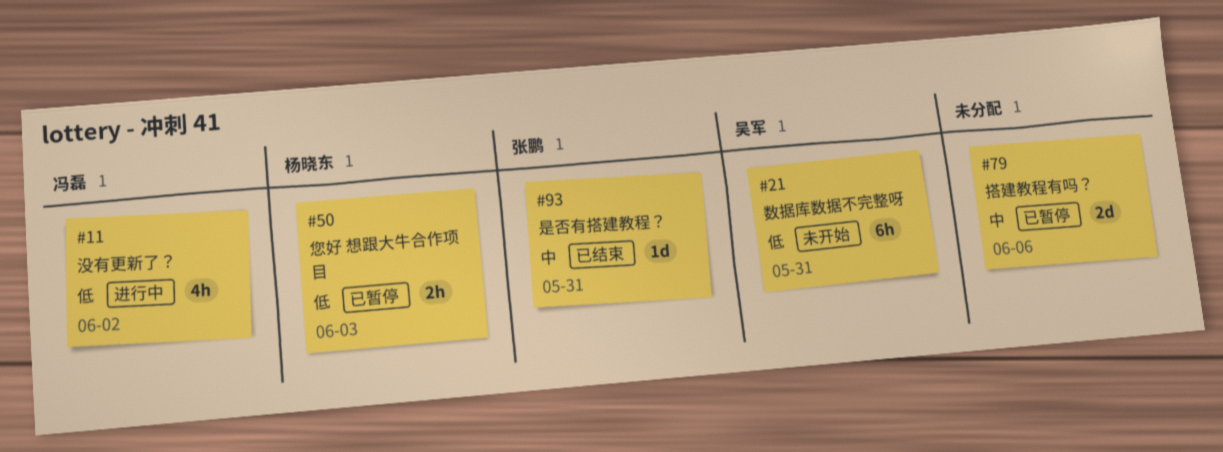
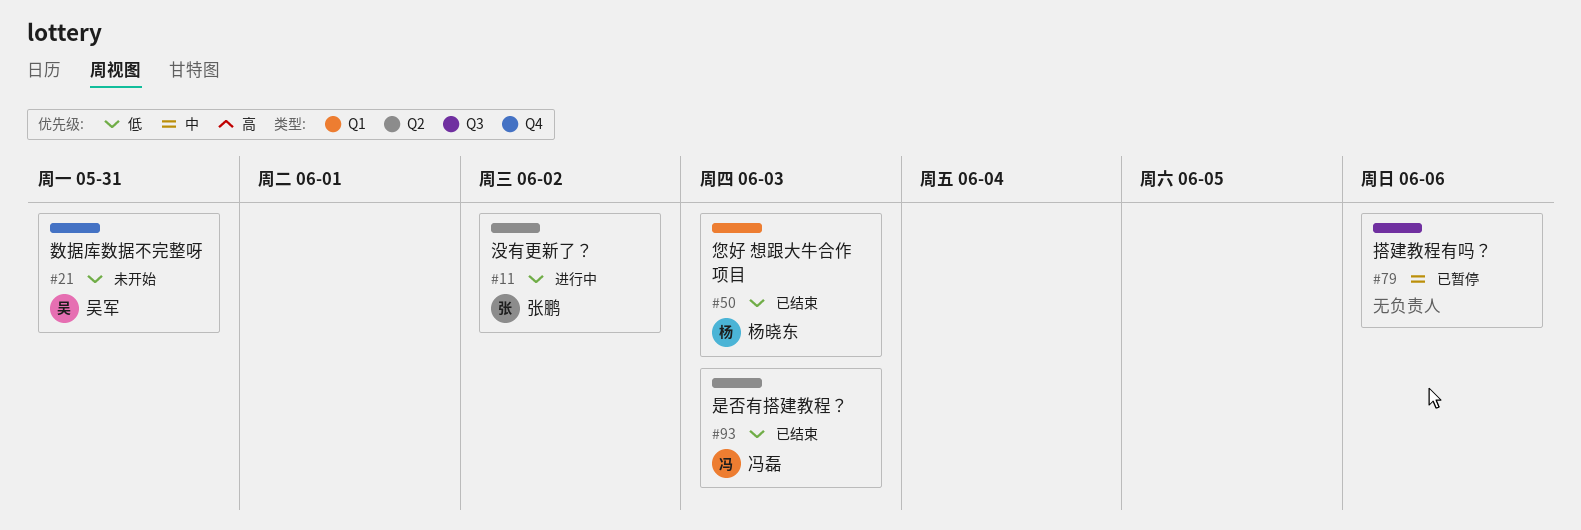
#11, owner: 冯磊 -> 张鹏
#50, status: 已暂停 -> 已结束
#93, owner: 张鹏 -> 冯磊
#93, priority: 中 -> 低
#93, due: May 31 -> Jun 3

